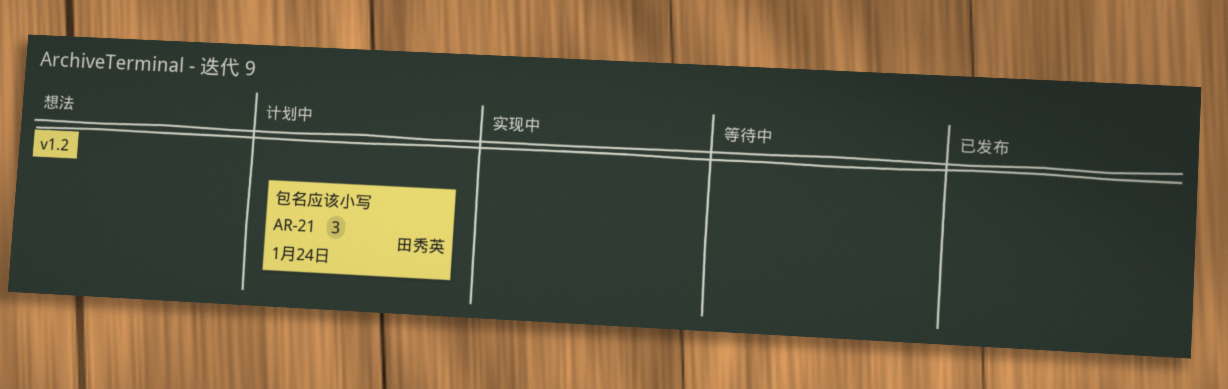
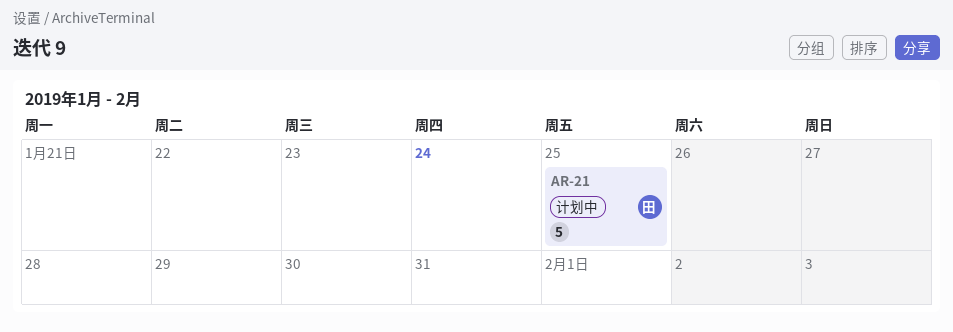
AR-21, estimate: 3 -> 5
AR-21, due: Jan 24 -> Jan 25

